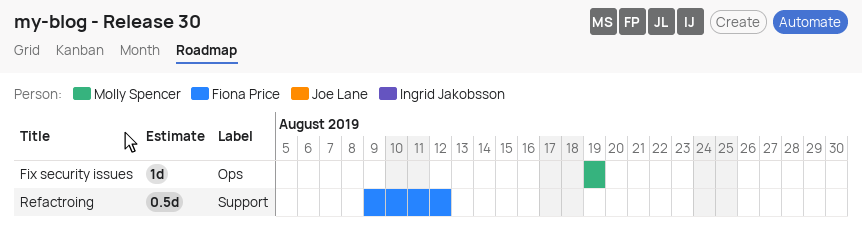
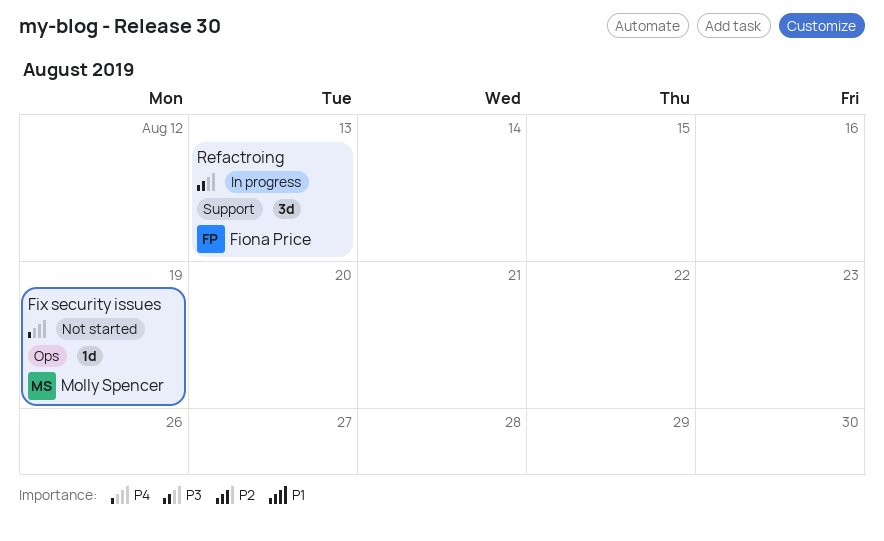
Refactroing, estimate: 0.5d -> 3d
Refactroing, due: Aug 12 -> Aug 13

